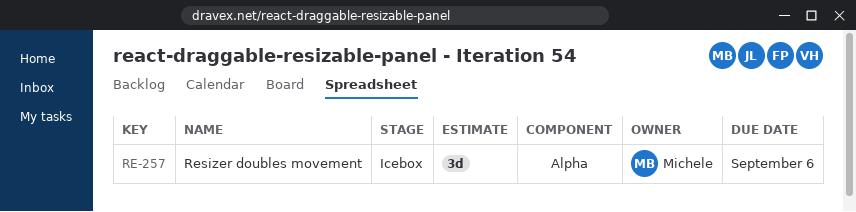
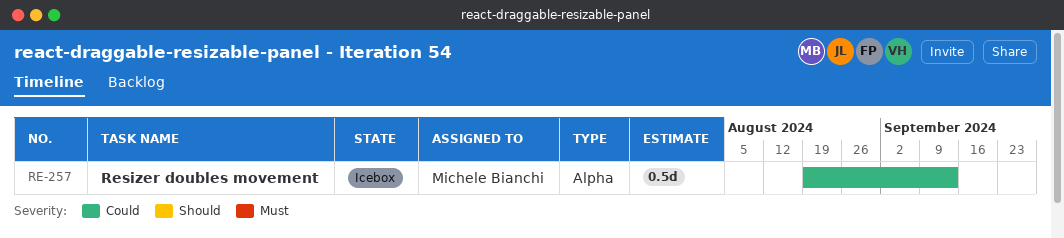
RE-257, estimate: 3d -> 0.5d
RE-257, due: Sep 6 -> Sep 13

